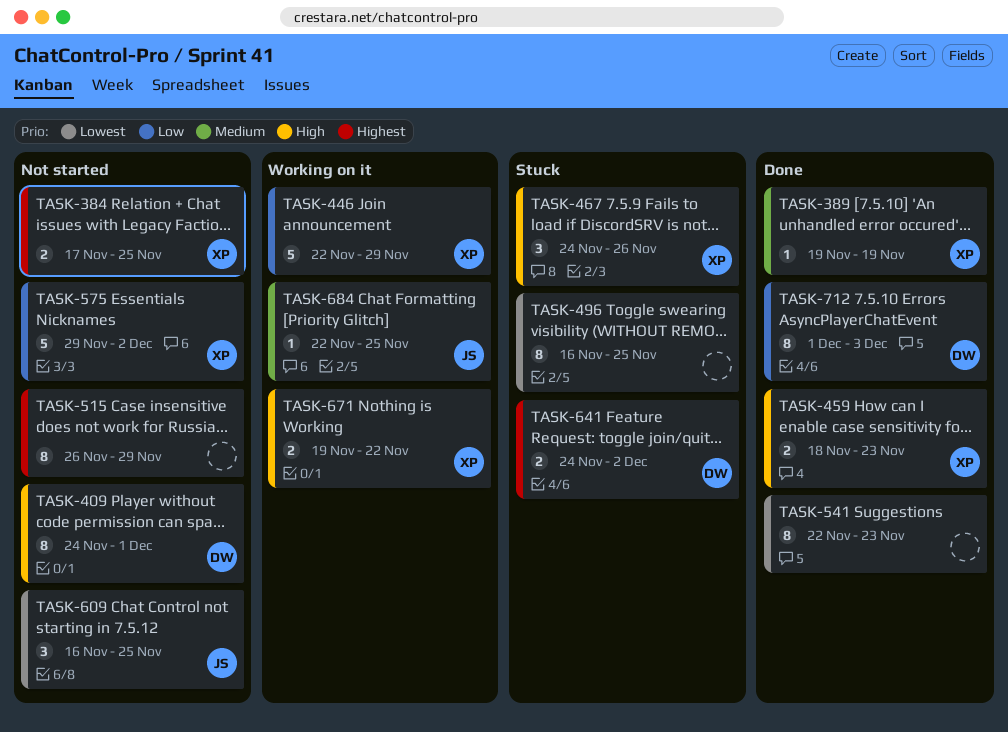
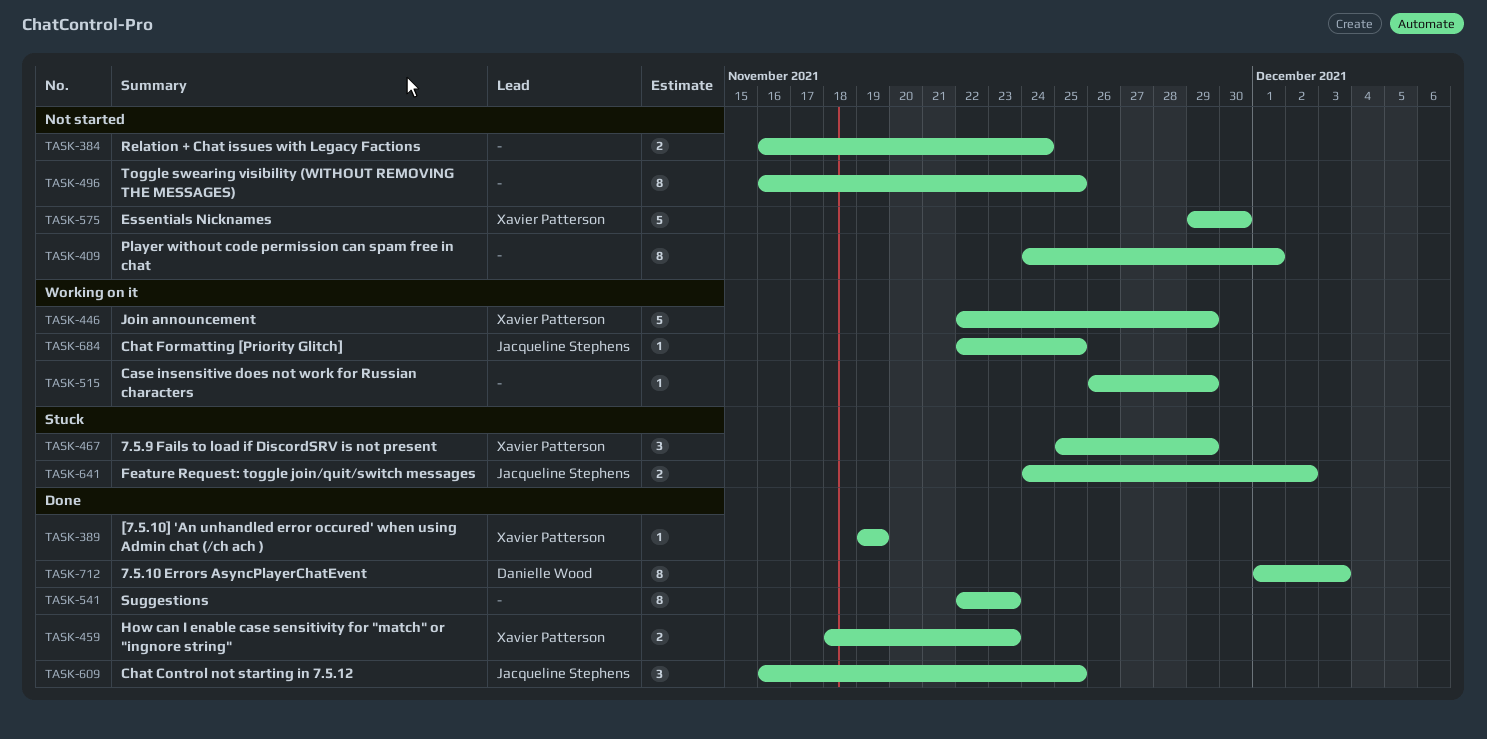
TASK-384, owner: Xavier Patterson -> none
TASK-384, start: Nov 17 -> Nov 16
TASK-384, due: Nov 25 -> Nov 24
TASK-409, owner: Danielle Wood -> none
TASK-467, start: Nov 24 -> Nov 25
TASK-467, due: Nov 26 -> Nov 29
TASK-496, status: Stuck -> Not started
TASK-515, status: Not started -> Working on it
TASK-515, estimate: 8 -> 1
TASK-575, due: Dec 2 -> Nov 30
TASK-609, status: Not started -> Done
TASK-641, owner: Danielle Wood -> Jacqueline Stephens
TASK-671: present -> none

